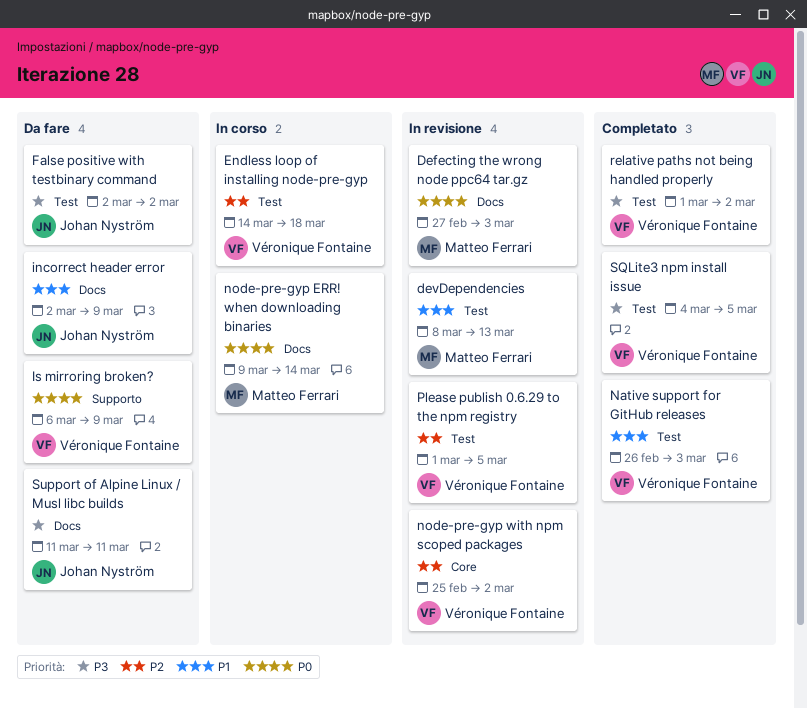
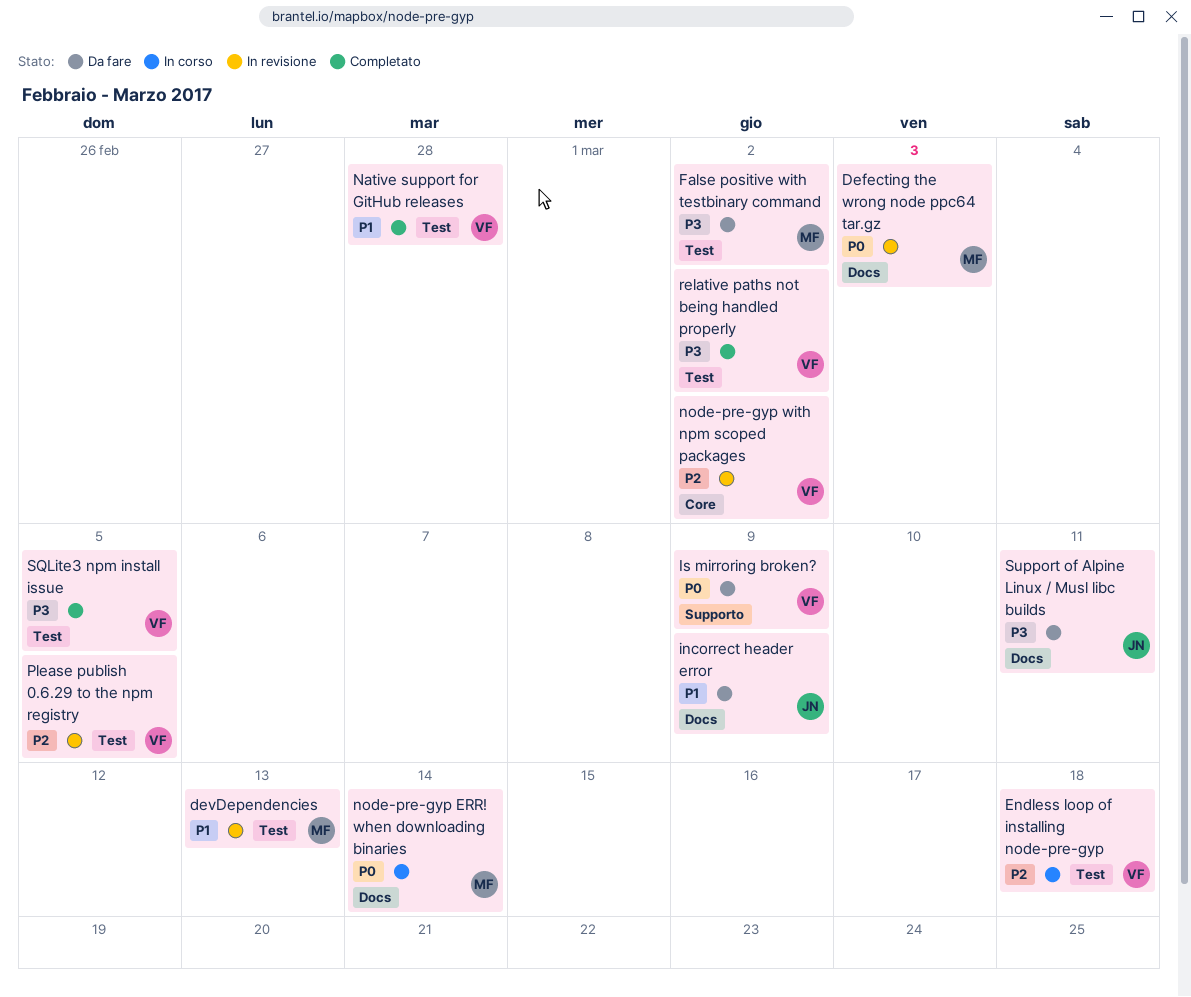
False positive with testbinary command, owner: Johan Nyström -> Matteo Ferrari
Native support for GitHub releases, due: Mar 3 -> Feb 28

